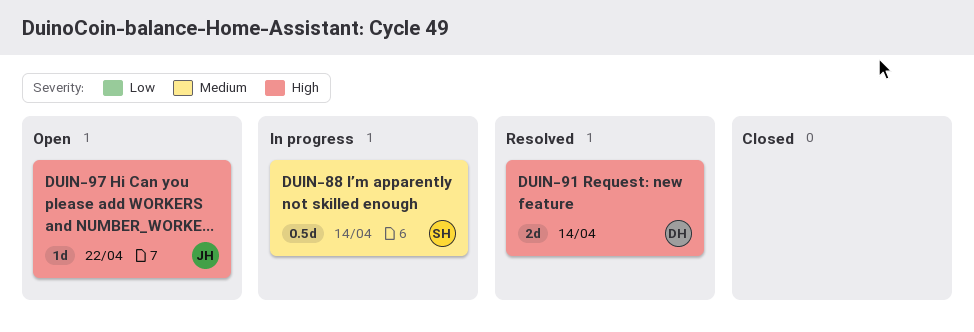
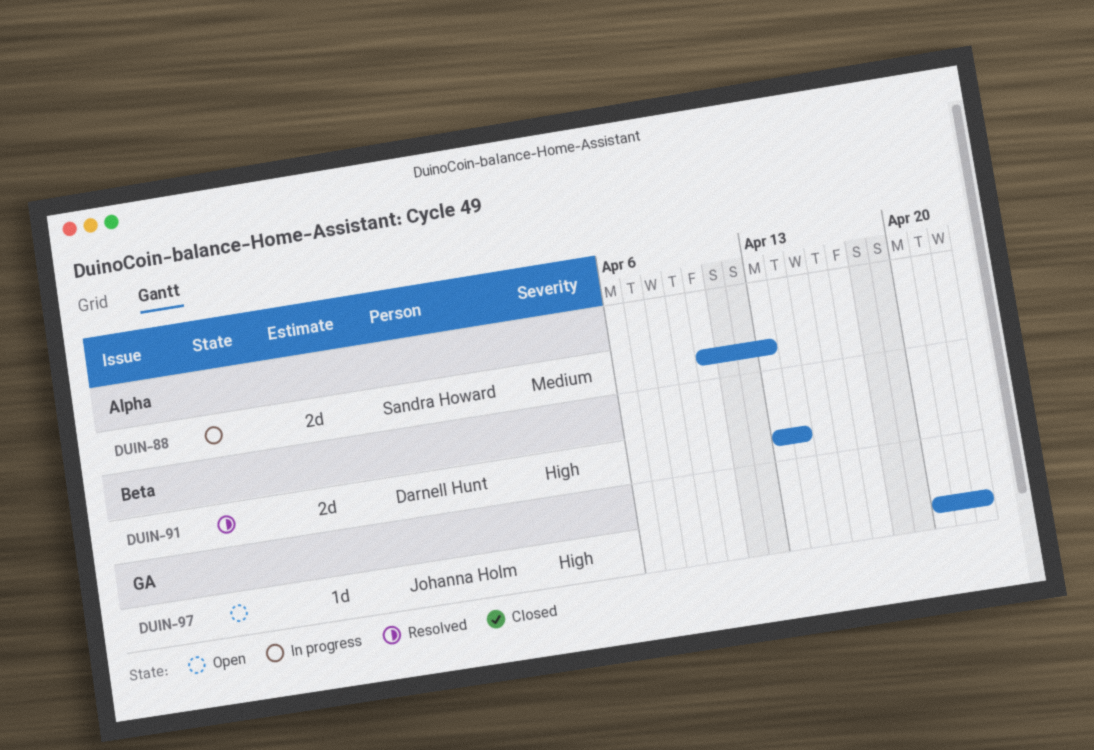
DUIN-88, estimate: 0.5d -> 2d
DUIN-88, due: Apr 14 -> Apr 13

